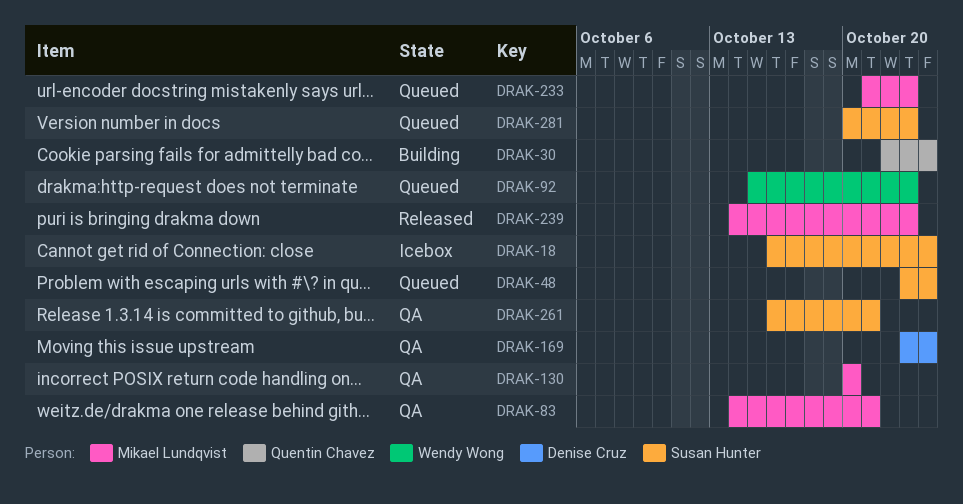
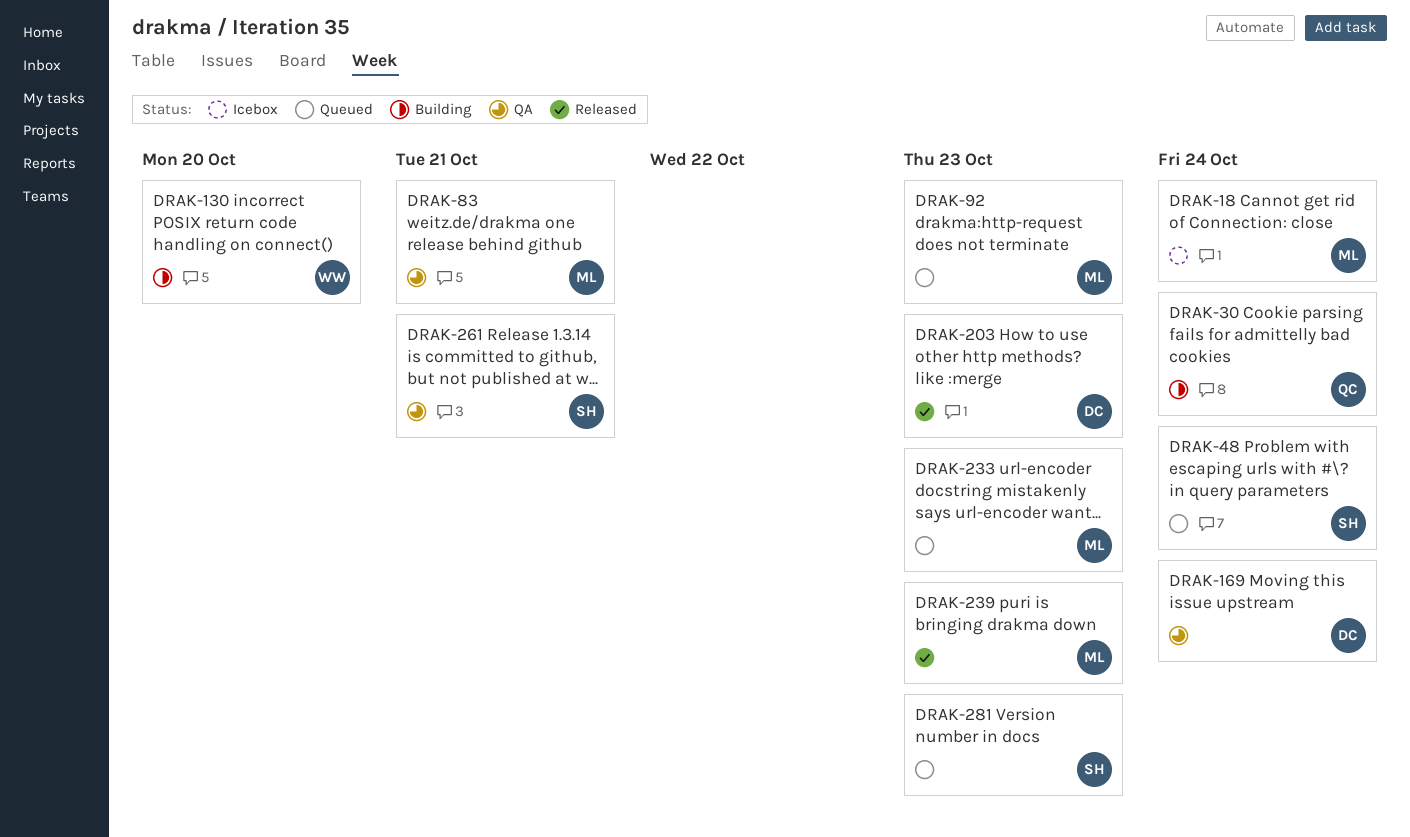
DRAK-18, owner: Susan Hunter -> Mikael Lundqvist
DRAK-92, owner: Wendy Wong -> Mikael Lundqvist
DRAK-130, status: QA -> Building
DRAK-130, owner: Mikael Lundqvist -> Wendy Wong
DRAK-203: none -> present

